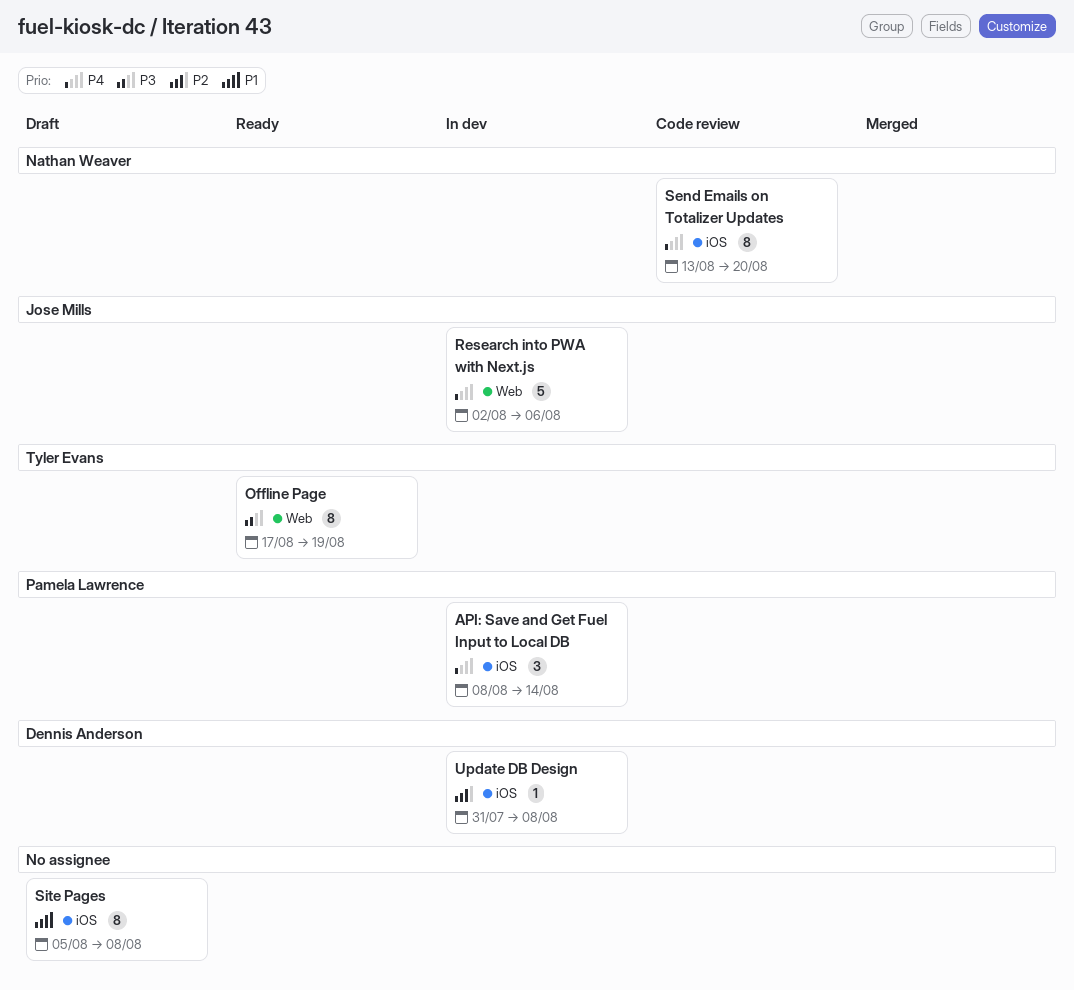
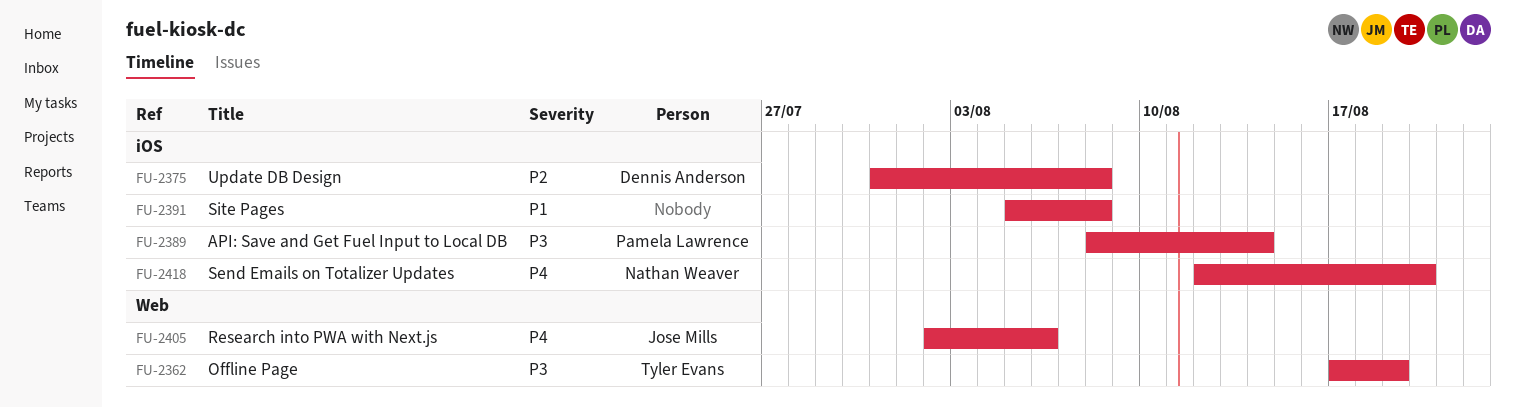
API: Save and Get Fuel Input to Local DB, priority: P4 -> P3
Send Emails on Totalizer Updates, start: Aug 13 -> Aug 12

